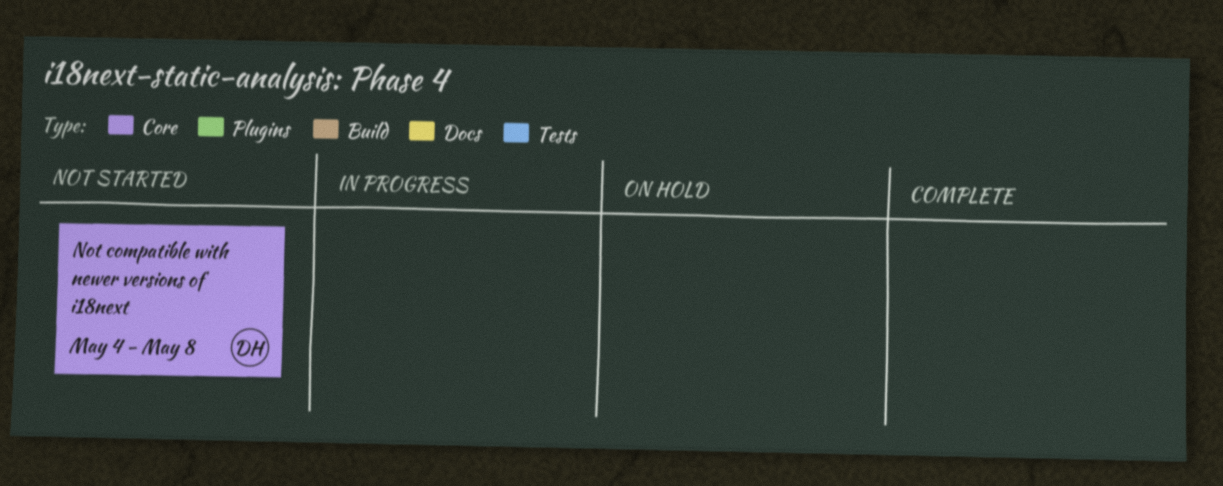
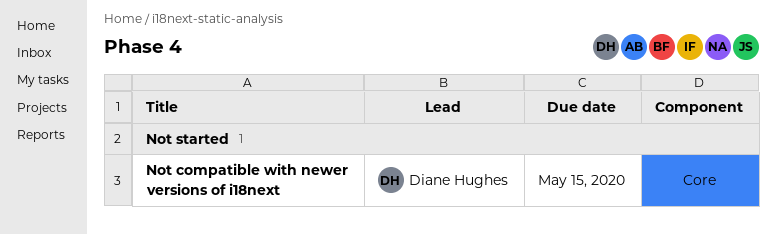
Not compatible with newer versions of i18next, due: May 8 -> May 15

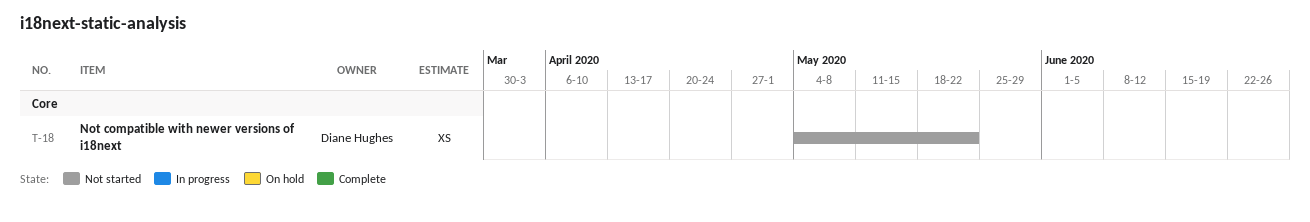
Not compatible with newer versions of i18next, due: May 15 -> May 22

